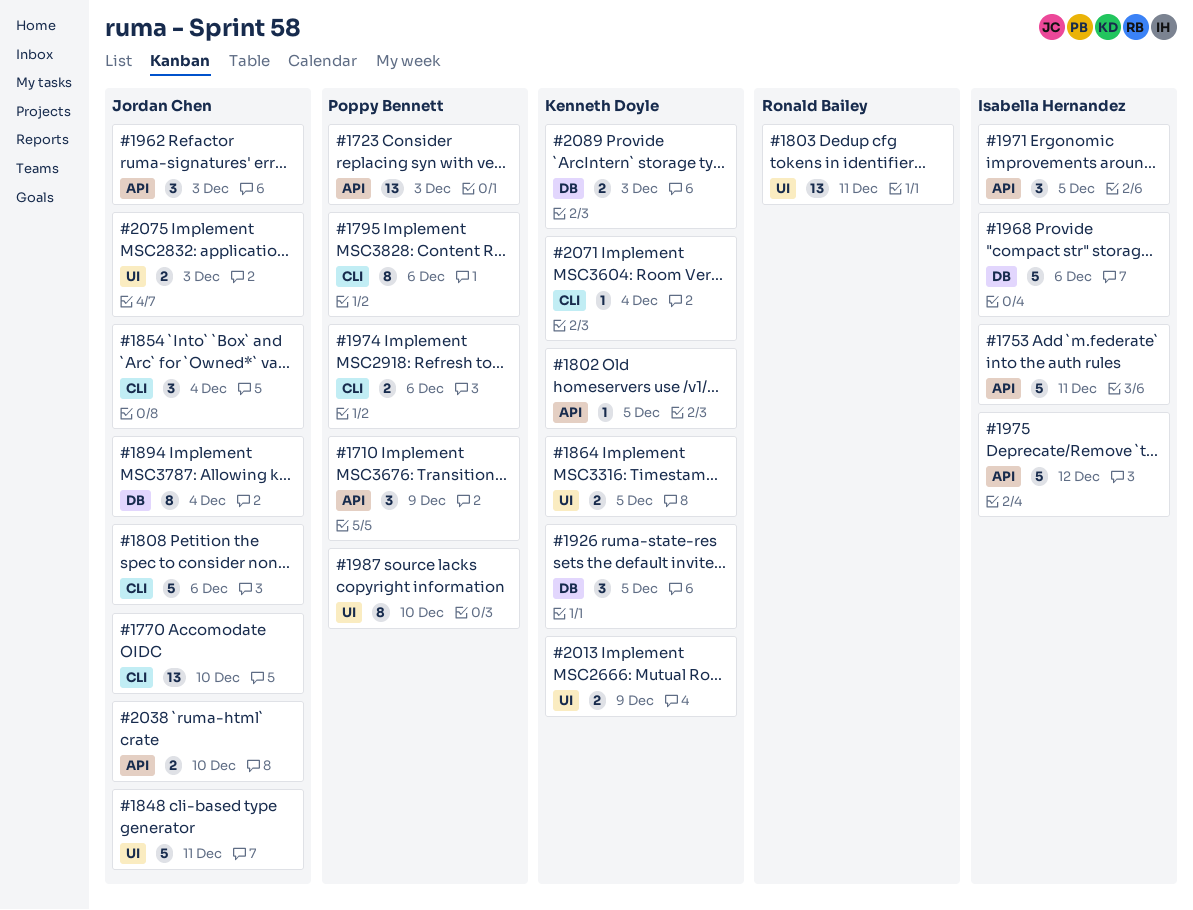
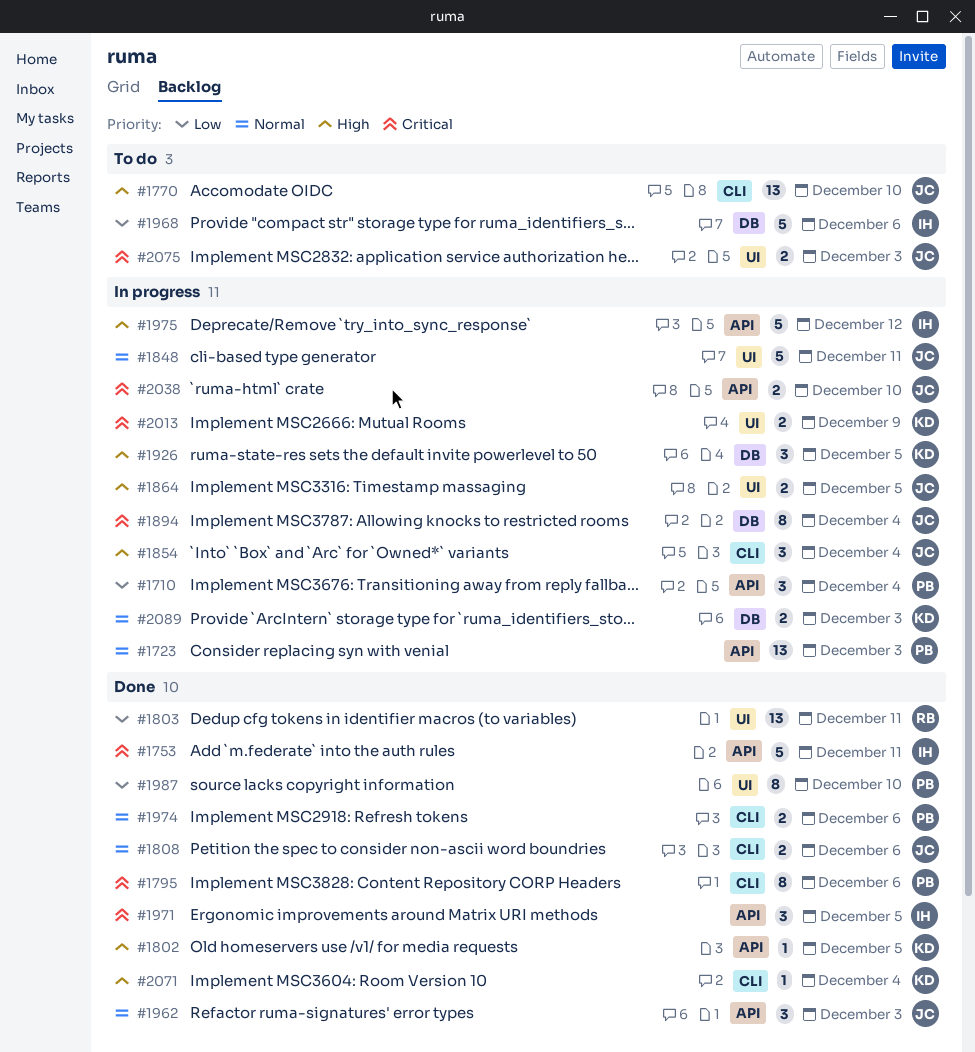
#1710, due: Dec 9 -> Dec 4
#1808, estimate: 5 -> 2
#1864, owner: Kenneth Doyle -> Jordan Chen

